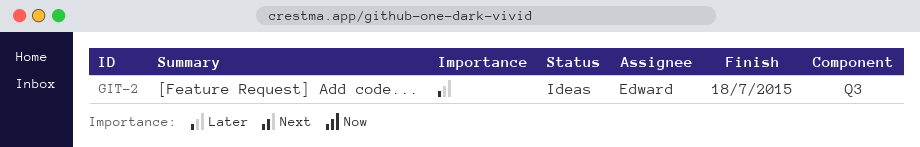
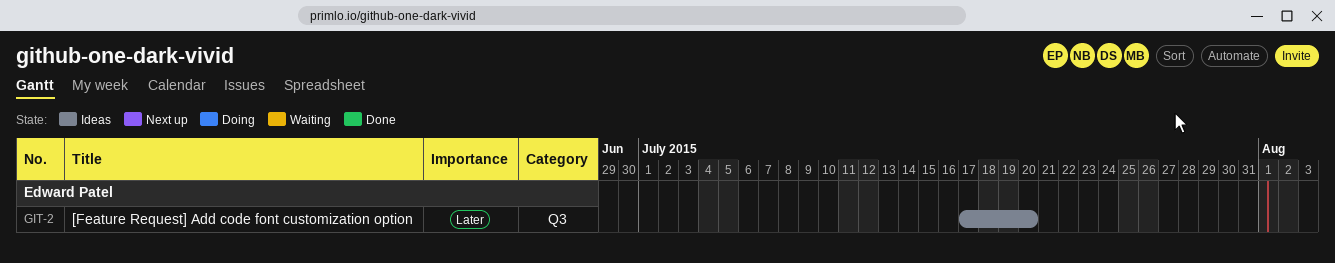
GIT-2, due: Jul 18 -> Jul 20

